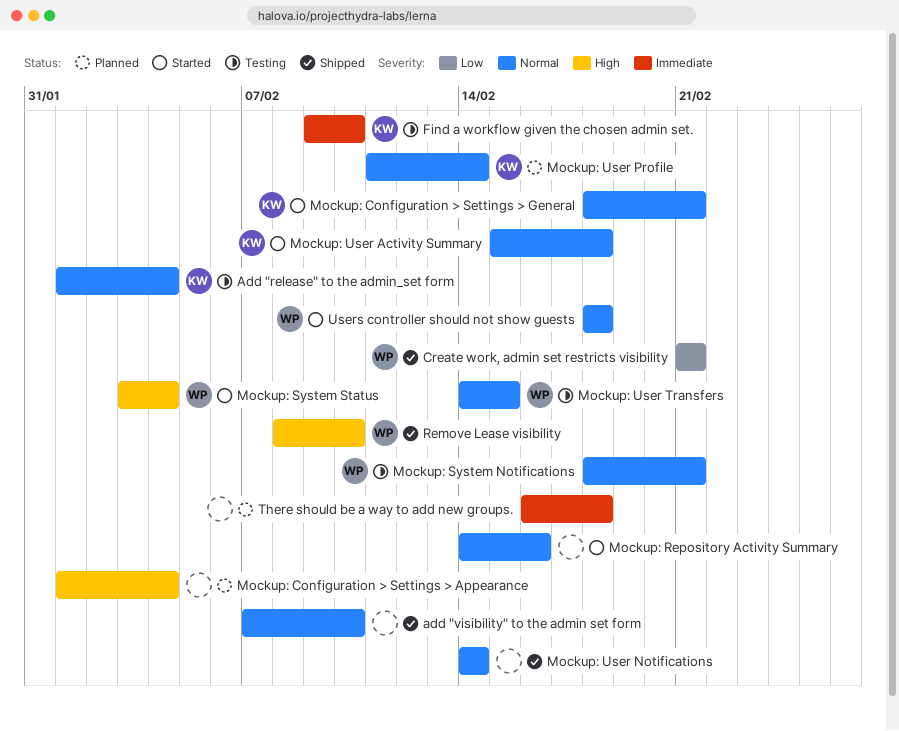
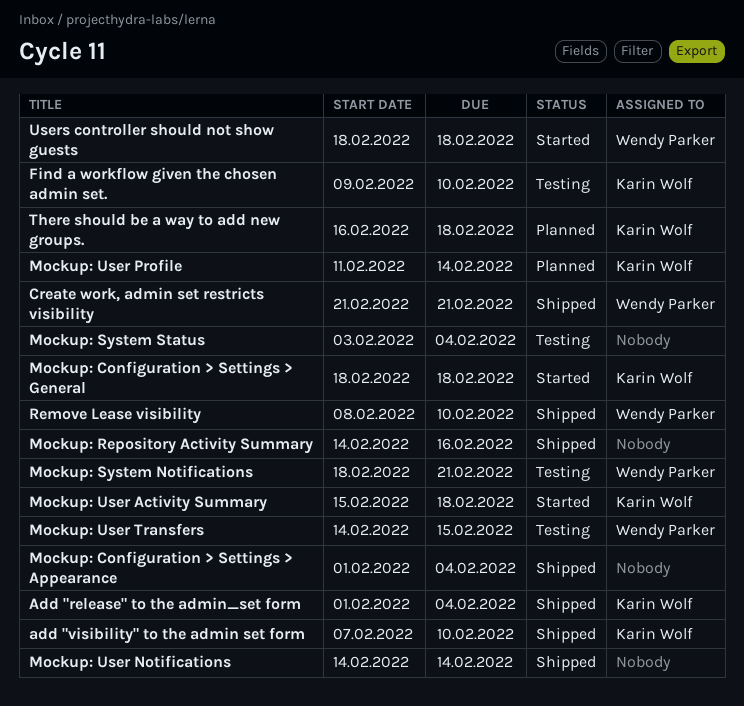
Add "release" to the admin_set form, status: Testing -> Shipped
add "visibility" to the admin set form, owner: none -> Karin Wolf
Mockup: Configuration > Settings > Appearance, status: Planned -> Shipped
Mockup: Configuration > Settings > General, due: Feb 21 -> Feb 18
Mockup: Repository Activity Summary, status: Started -> Shipped
Mockup: System Status, status: Started -> Testing
Mockup: System Status, owner: Wendy Parker -> none
There should be a way to add new groups., owner: none -> Karin Wolf

